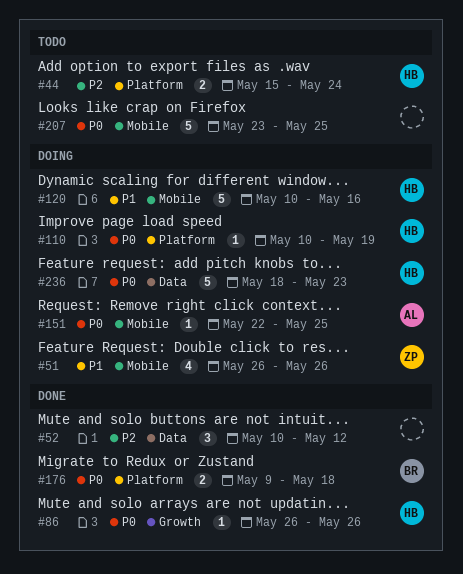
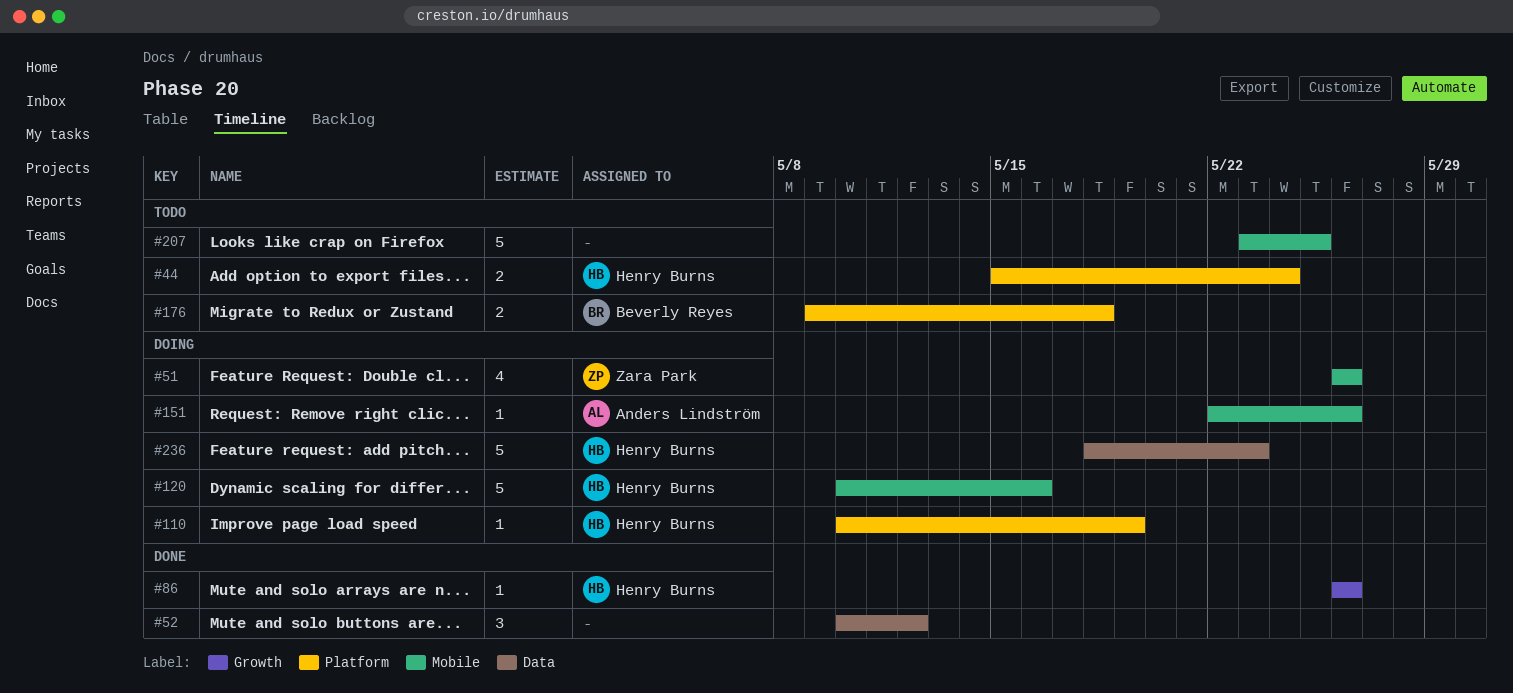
#151, due: May 25 -> May 26
#176, status: Done -> Todo

